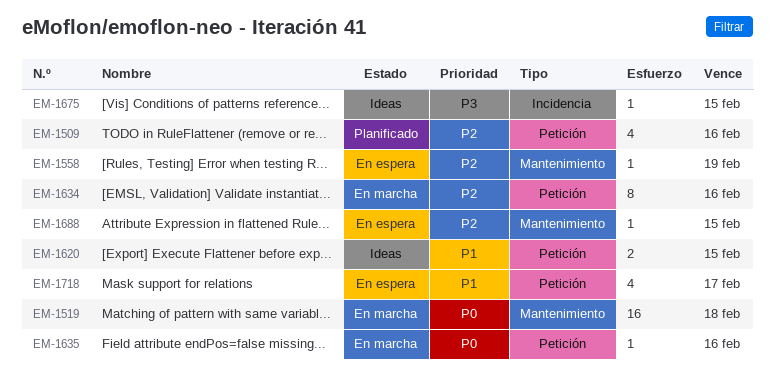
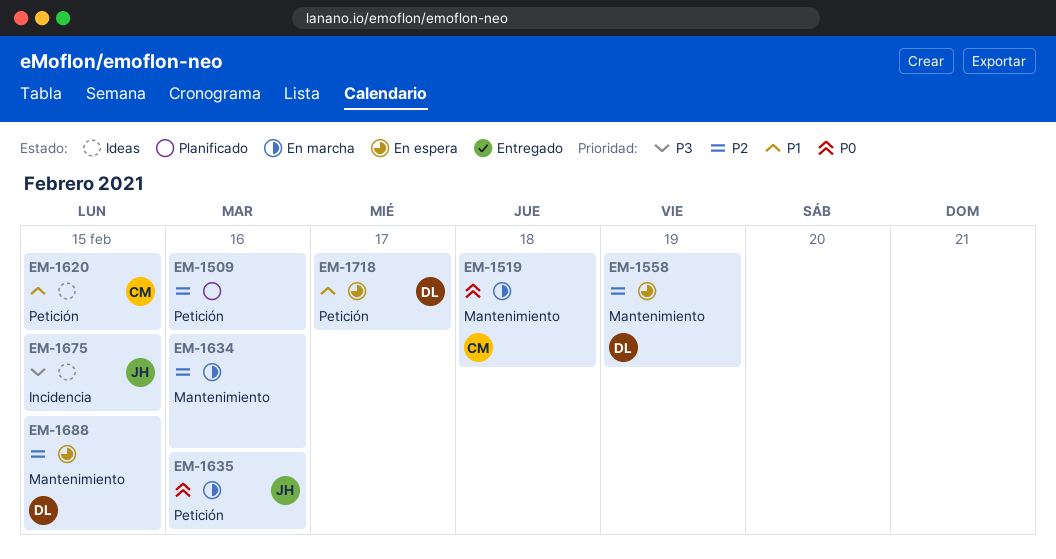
EM-1634, label: Petición -> Mantenimiento

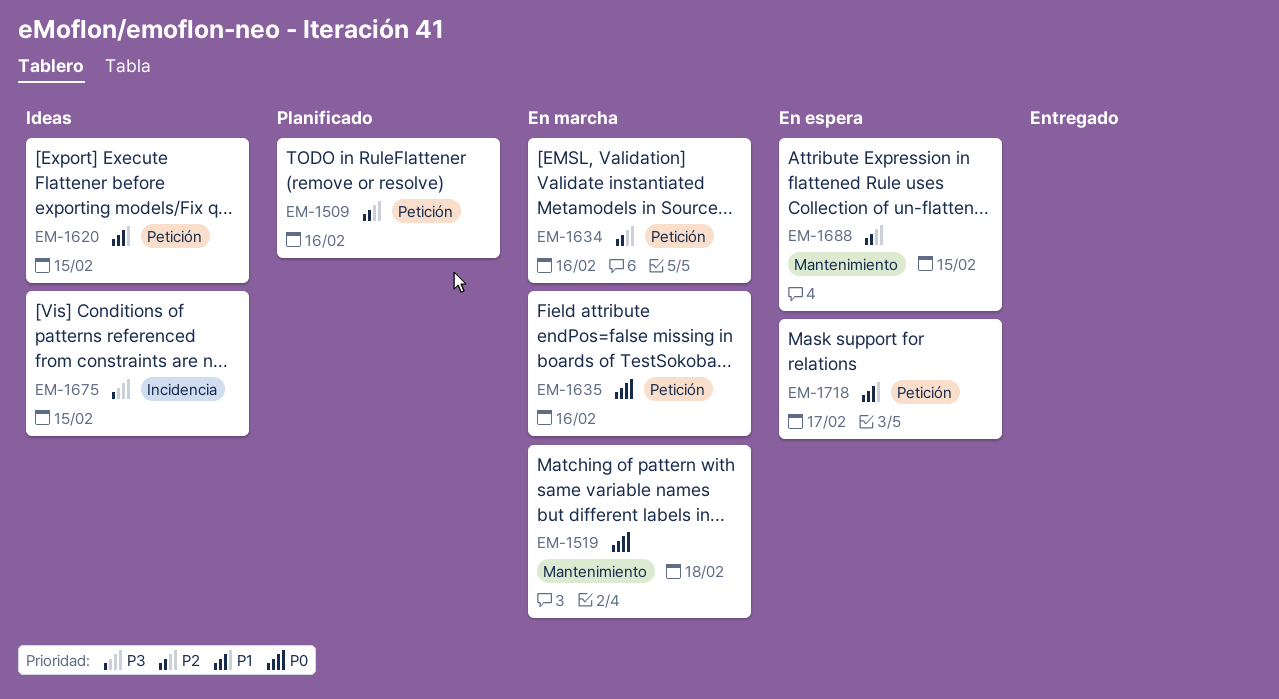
EM-1558: present -> none
EM-1634, label: Mantenimiento -> Petición

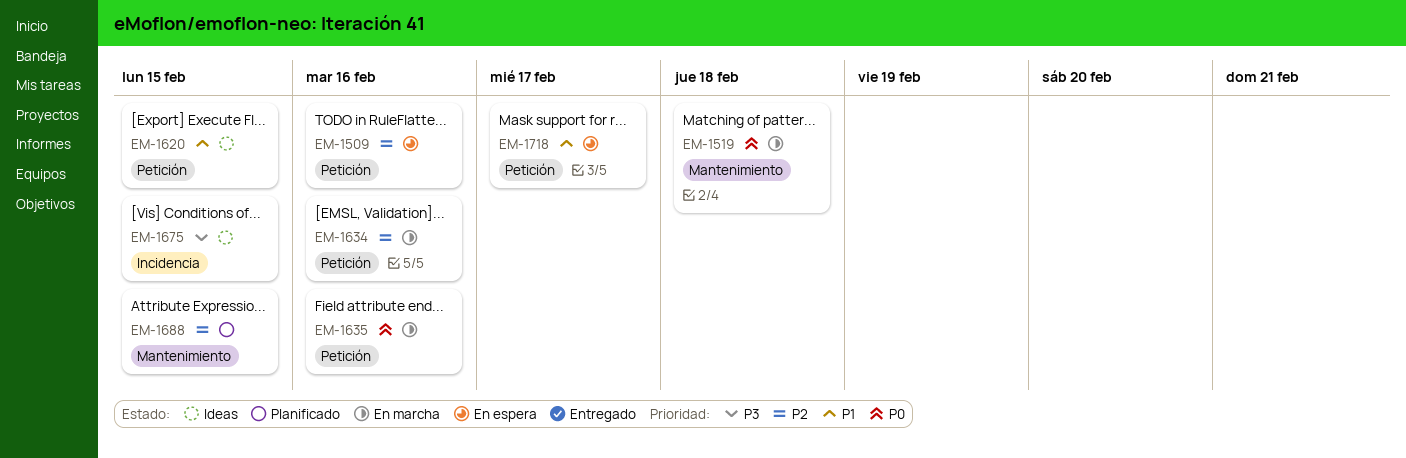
EM-1509, status: Planificado -> En espera
EM-1688, status: En espera -> Planificado

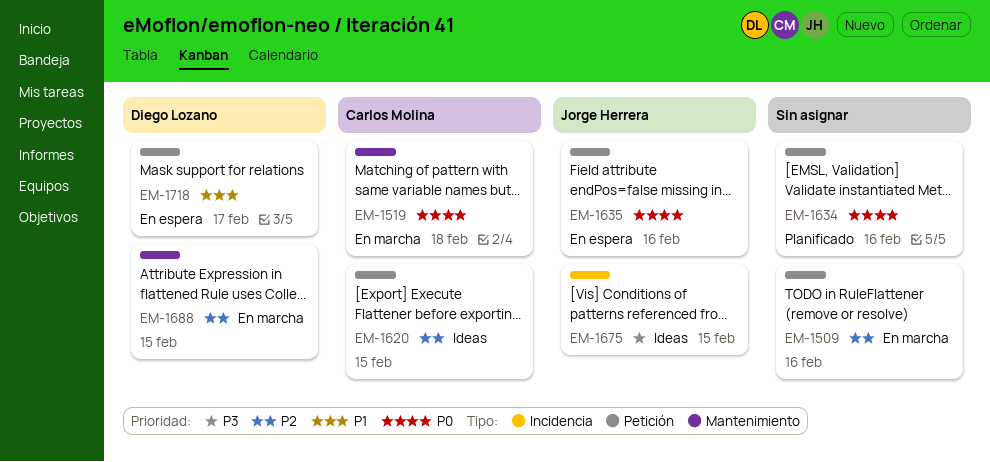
EM-1509, status: En espera -> En marcha
EM-1620, priority: P1 -> P2
EM-1634, status: En marcha -> Planificado
EM-1634, priority: P2 -> P0
EM-1635, status: En marcha -> En espera
EM-1688, status: Planificado -> En marcha

